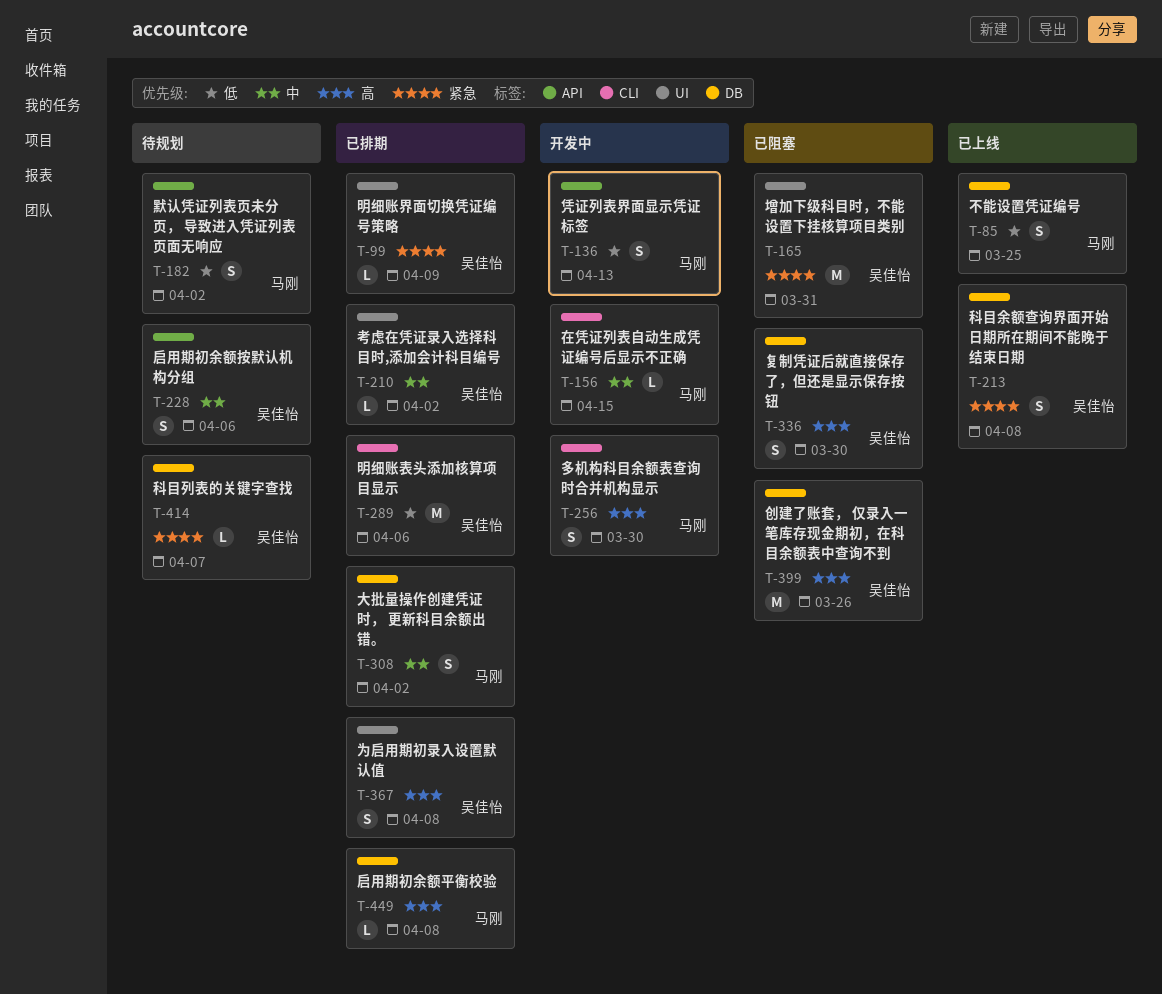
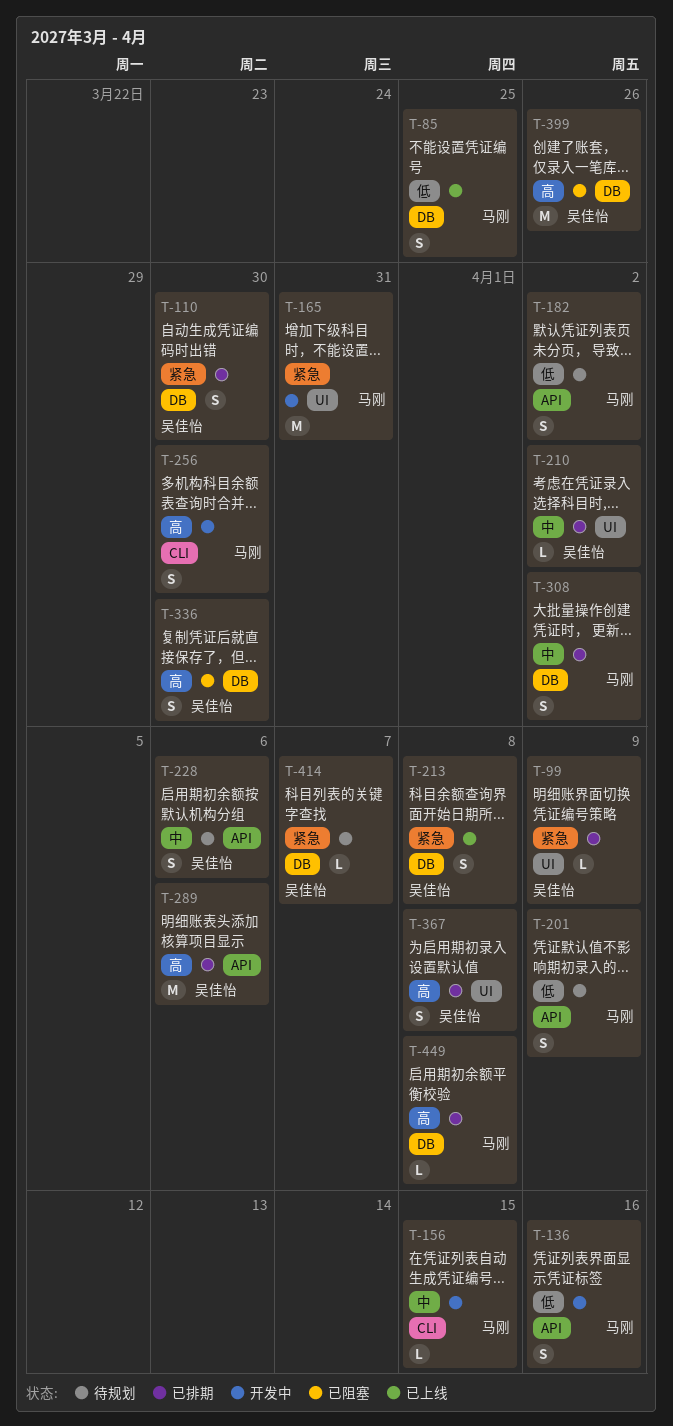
T-110: none -> present
T-136, due: Apr 13 -> Apr 16
T-165, status: 已阻塞 -> 开发中
T-165, owner: 吴佳怡 -> 马刚
T-201: none -> present
T-289, priority: 低 -> 高
T-289, label: CLI -> API

